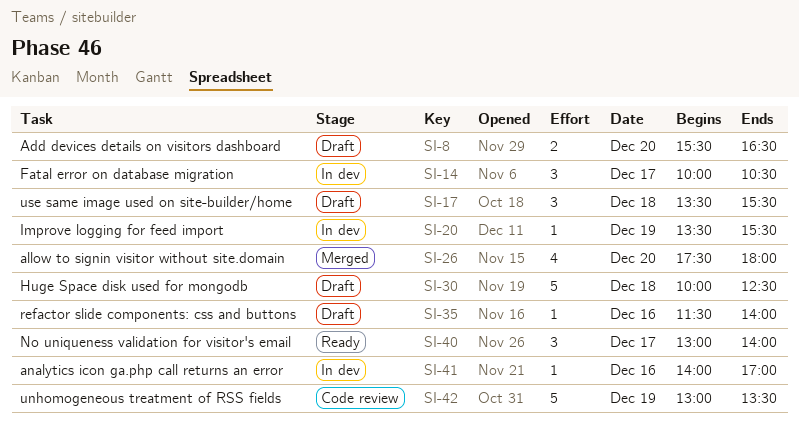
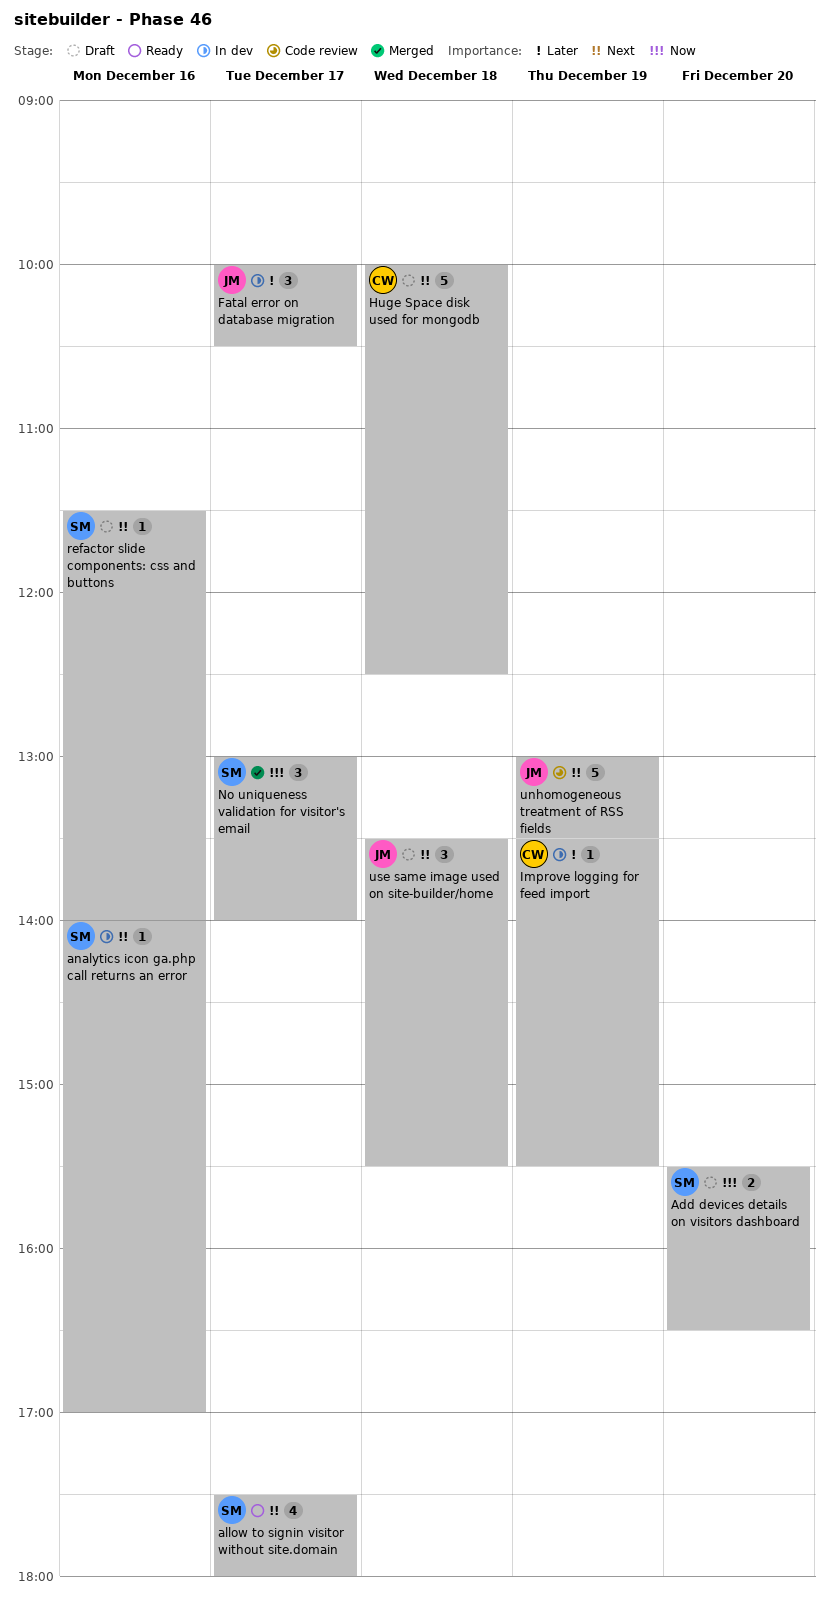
allow to signin visitor without site.domain, status: Merged -> Ready
allow to signin visitor without site.domain, day: Dec 20 -> Dec 17
No uniqueness validation for visitor's email, status: Ready -> Merged

